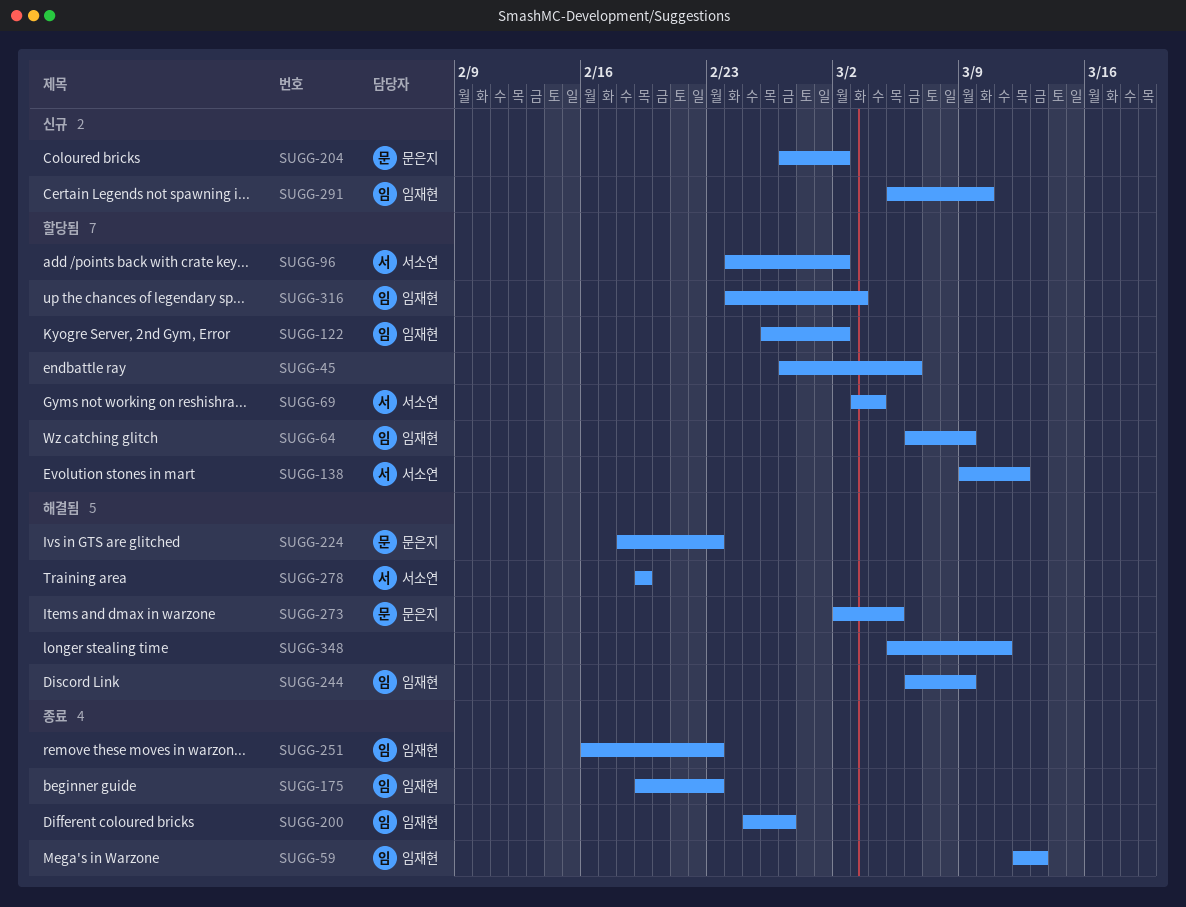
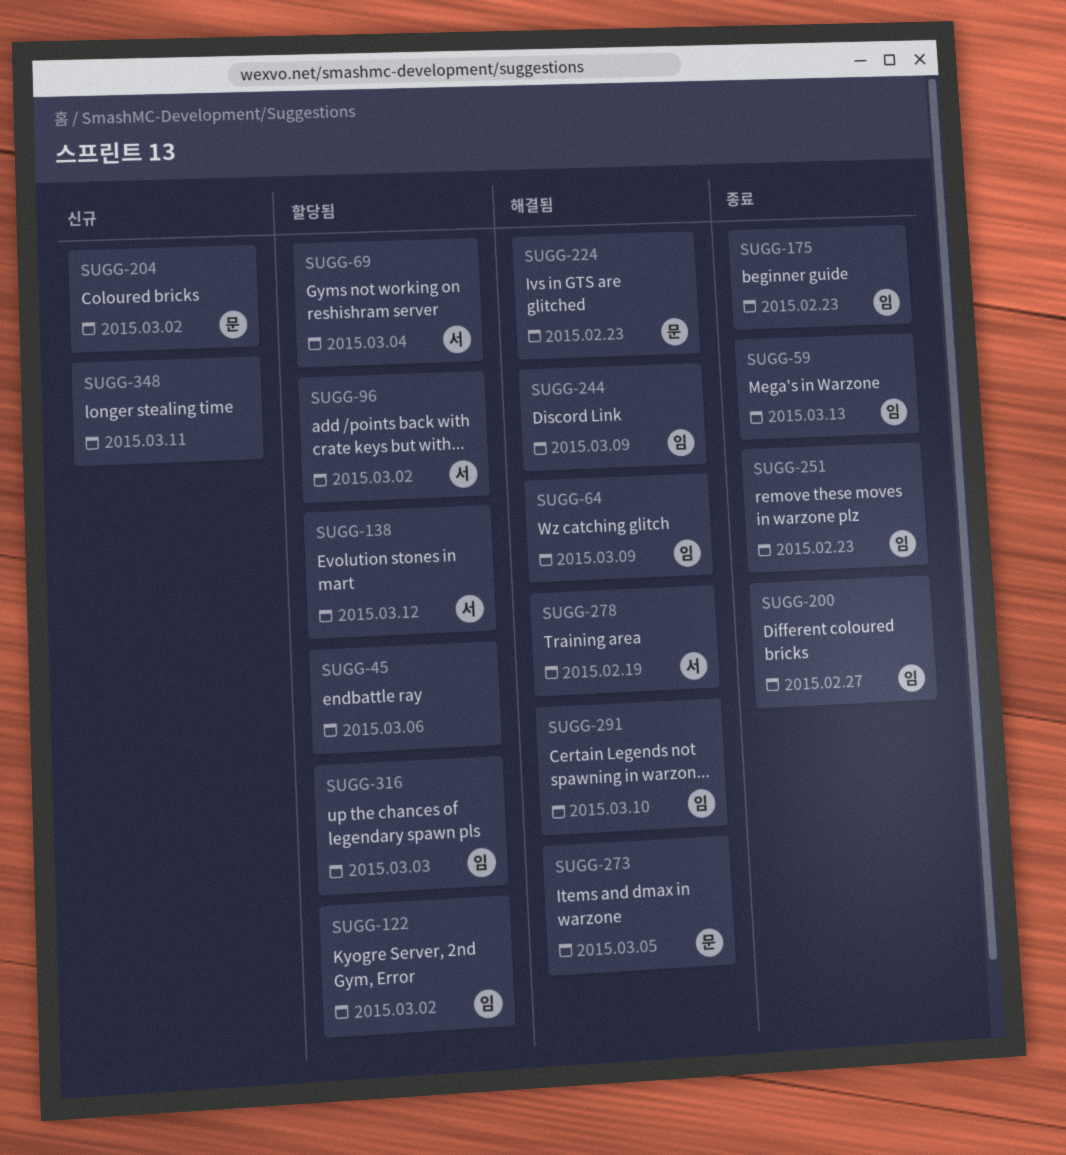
SUGG-64, status: 할당됨 -> 해결됨
SUGG-291, status: 신규 -> 해결됨
SUGG-348, status: 해결됨 -> 신규

